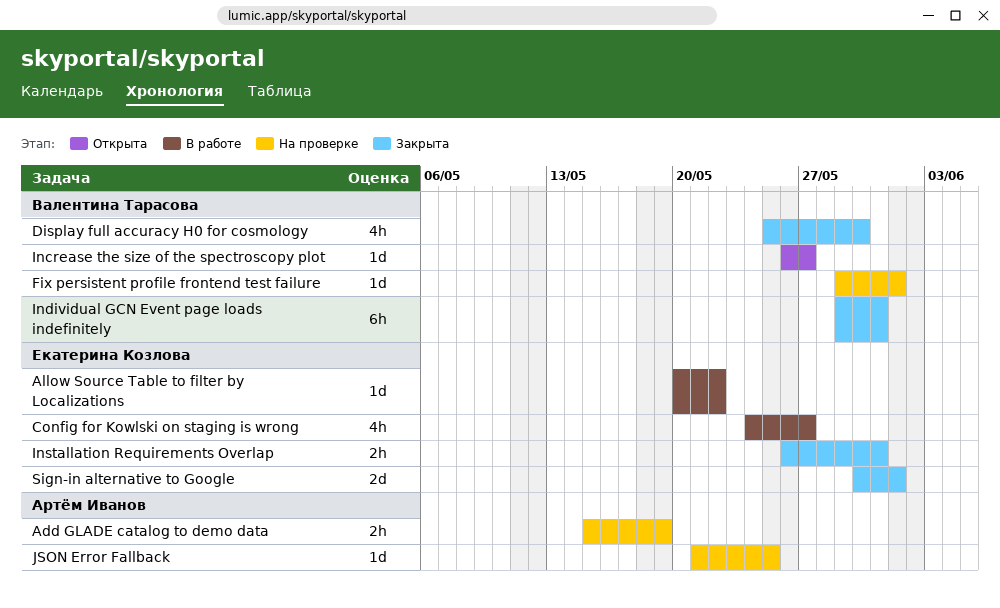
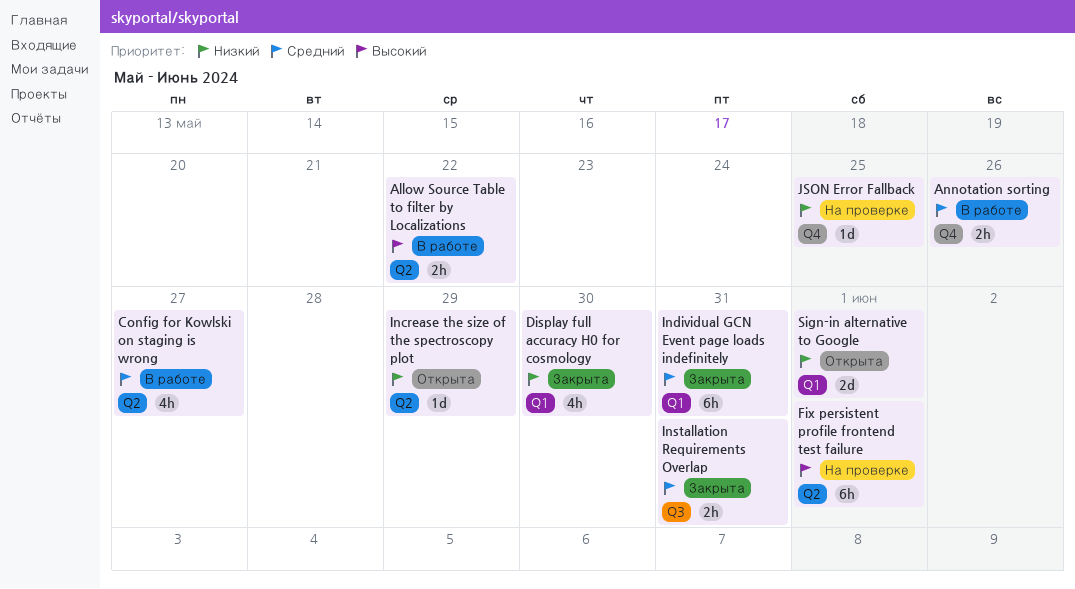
Add GLADE catalog to demo data: present -> none
Allow Source Table to filter by Localizations, estimate: 1d -> 2h
Annotation sorting: none -> present
Fix persistent profile frontend test failure, estimate: 1d -> 6h
Increase the size of the spectroscopy plot, due: May 27 -> May 29
Sign-in alternative to Google, status: Закрыта -> Открыта

